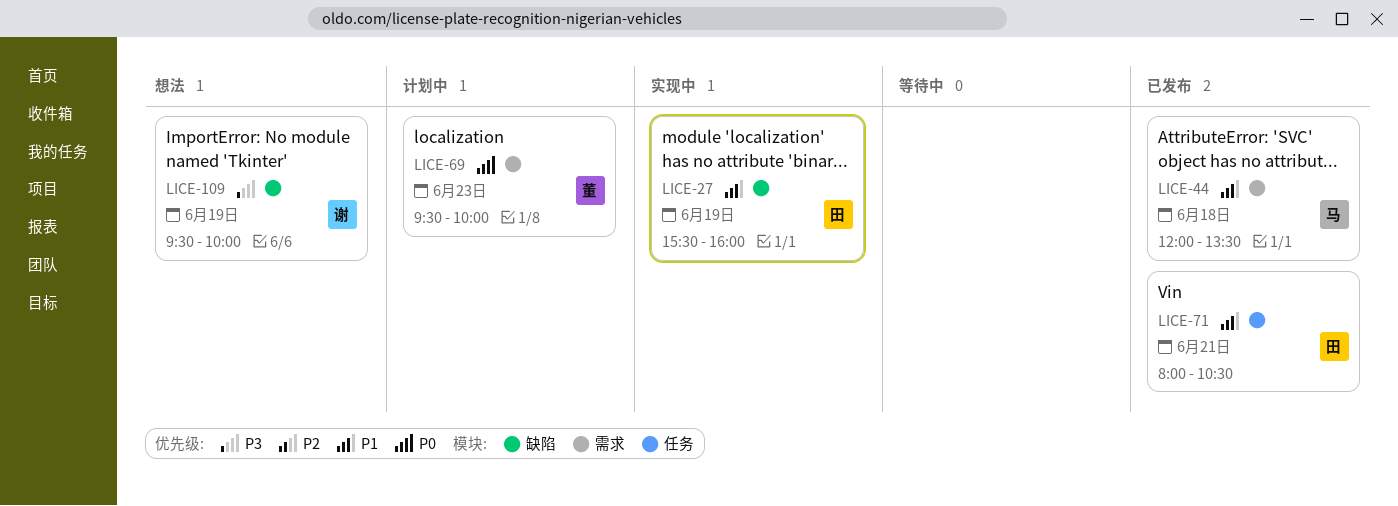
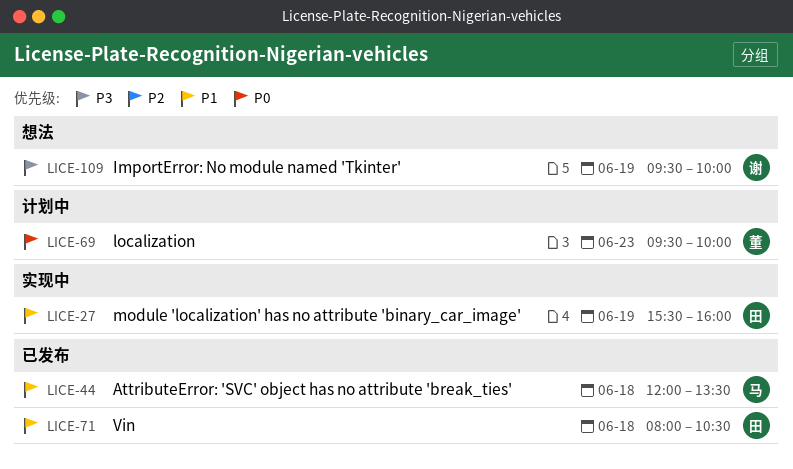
LICE-71, day: Jun 21 -> Jun 18

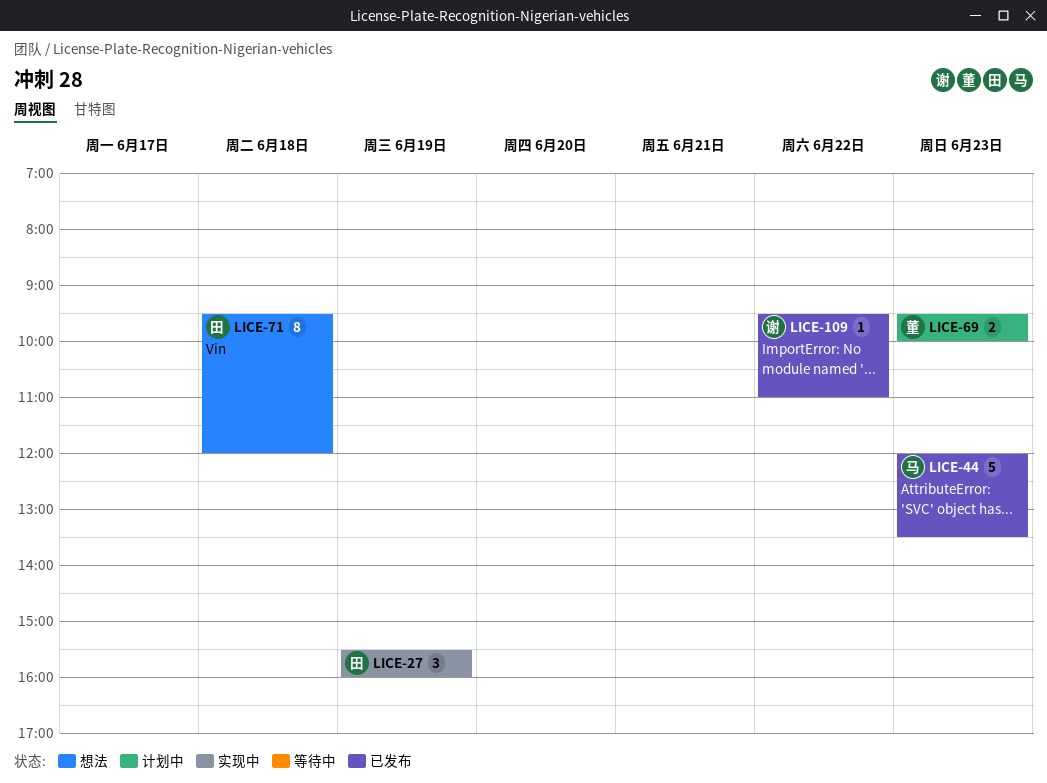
LICE-44, day: Jun 18 -> Jun 23
LICE-71, status: 已发布 -> 想法
LICE-71, begins: 08:00 -> 09:30
LICE-71, ends: 10:30 -> 12:00
LICE-109, status: 想法 -> 已发布
LICE-109, day: Jun 19 -> Jun 22
LICE-109, ends: 10:00 -> 11:00

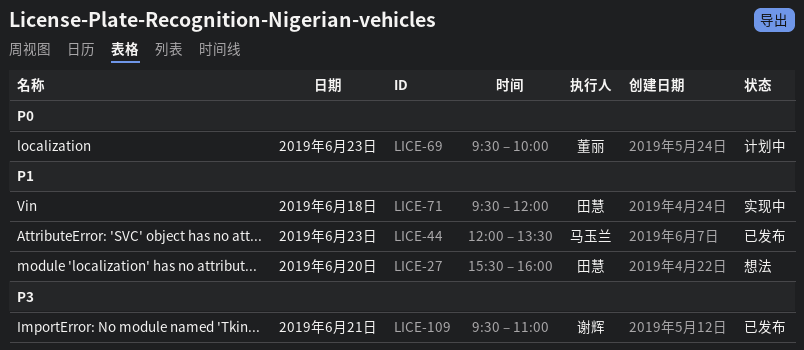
LICE-27, status: 实现中 -> 想法
LICE-27, day: Jun 19 -> Jun 20
LICE-71, status: 想法 -> 实现中
LICE-109, day: Jun 22 -> Jun 21

